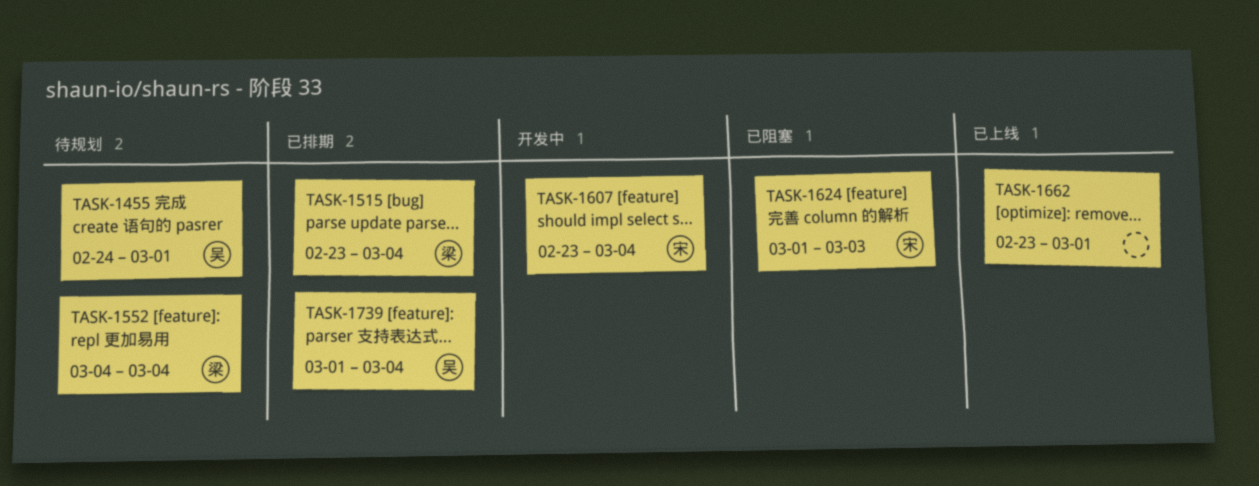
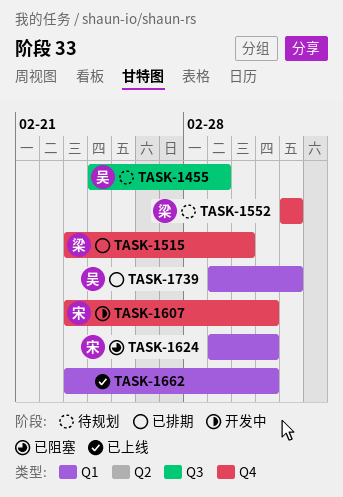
TASK-1515, due: Mar 4 -> Mar 2
TASK-1607, due: Mar 4 -> Mar 3
TASK-1662, due: Mar 1 -> Mar 3

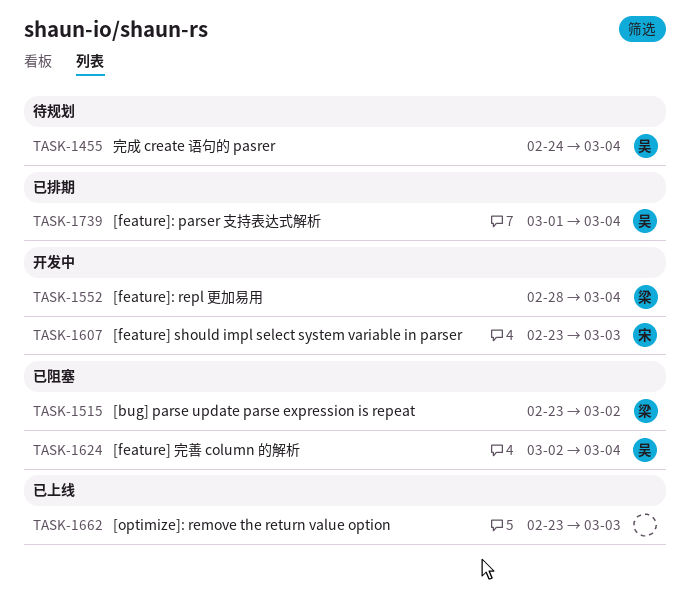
TASK-1455, due: Mar 1 -> Mar 4
TASK-1515, status: 已排期 -> 已阻塞
TASK-1552, status: 待规划 -> 开发中
TASK-1552, start: Mar 4 -> Feb 28
TASK-1624, owner: 宋 -> 吴
TASK-1624, start: Mar 1 -> Mar 2
TASK-1624, due: Mar 3 -> Mar 4

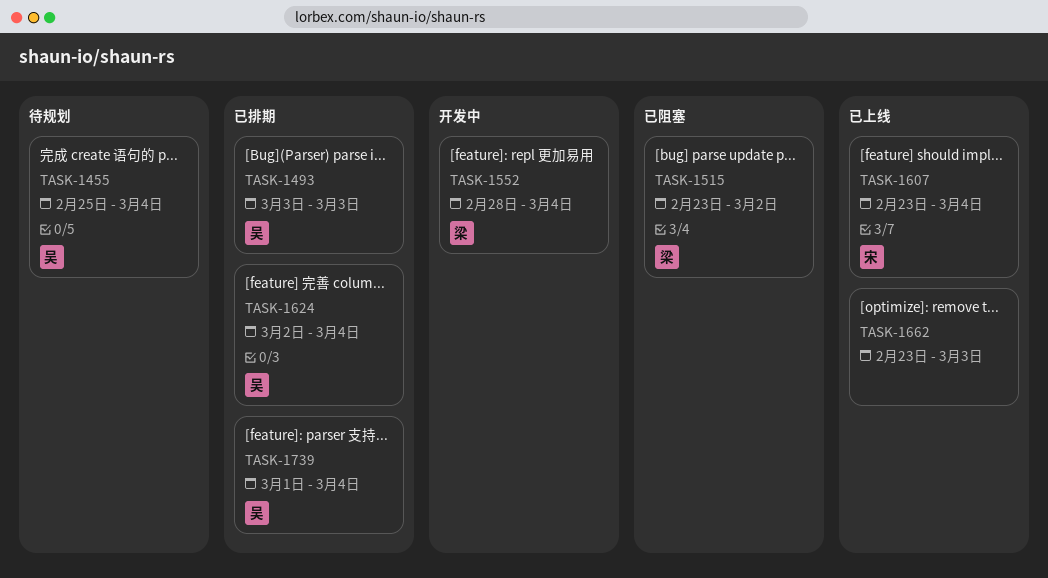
TASK-1455, start: Feb 24 -> Feb 25
TASK-1493: none -> present
TASK-1607, status: 开发中 -> 已上线
TASK-1607, due: Mar 3 -> Mar 4
TASK-1624, status: 已阻塞 -> 已排期

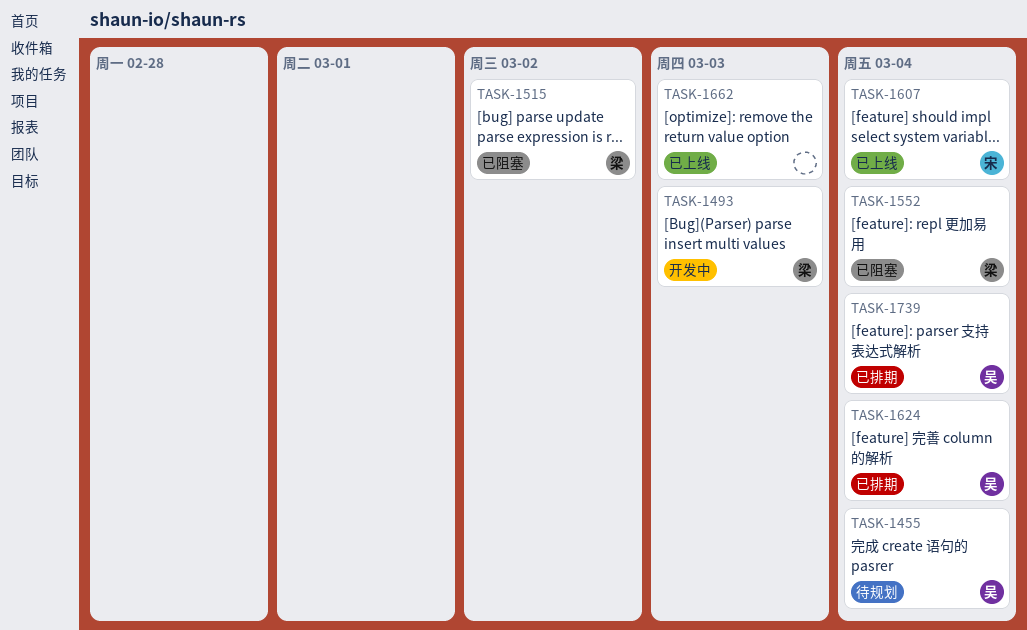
TASK-1493, status: 已排期 -> 开发中
TASK-1493, owner: 吴 -> 梁
TASK-1552, status: 开发中 -> 已阻塞

